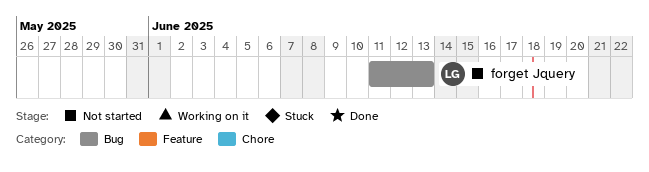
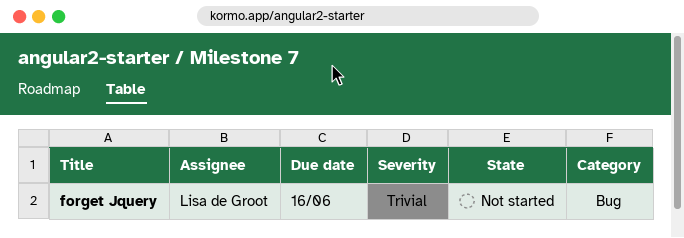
forget Jquery, due: Jun 13 -> Jun 16

